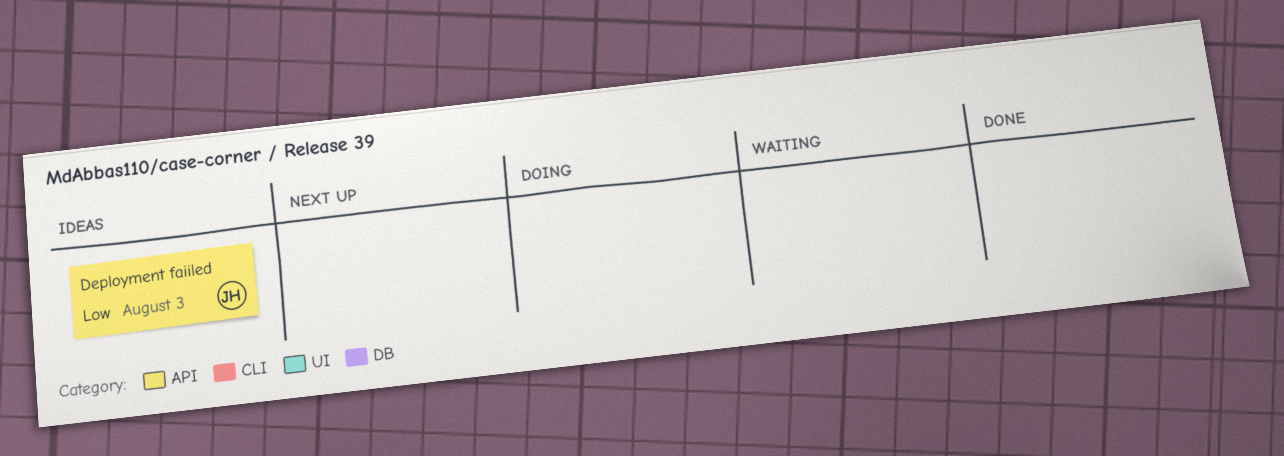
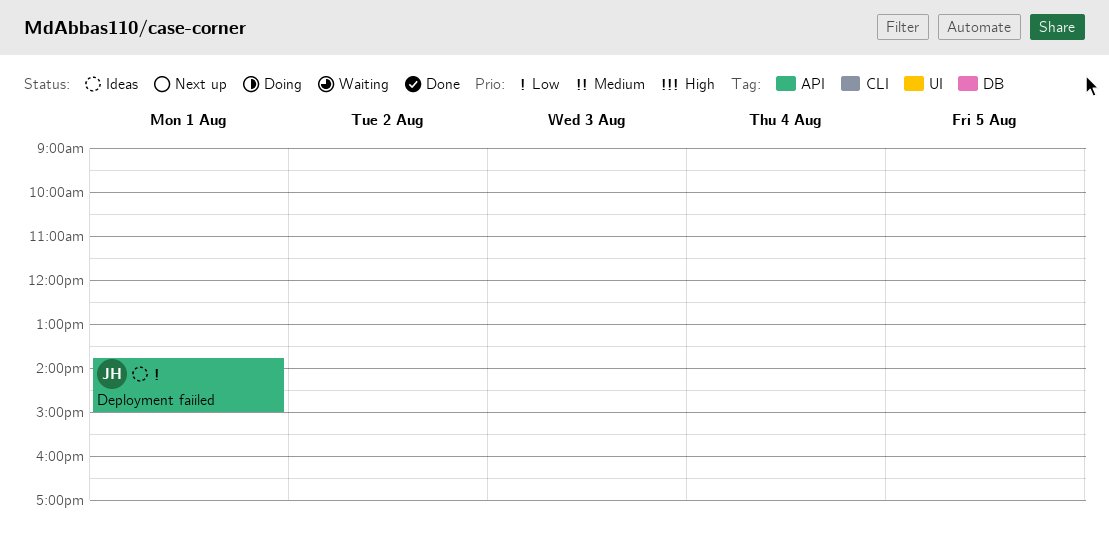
Deployment faiiled, day: Aug 3 -> Aug 1

